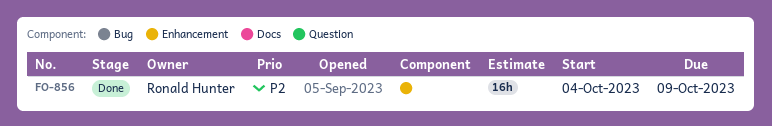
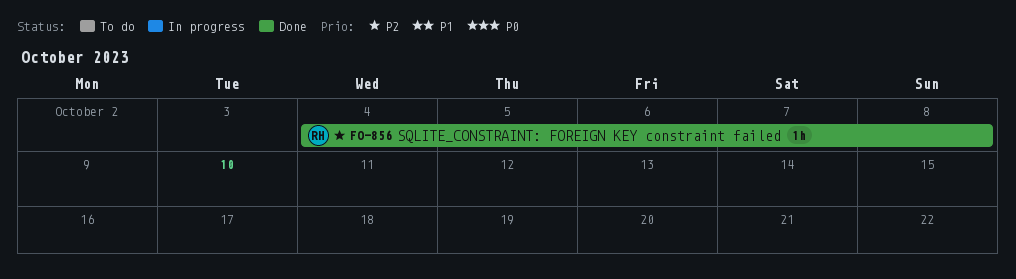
FO-856, estimate: 16h -> 1h
FO-856, due: Oct 9 -> Oct 8

